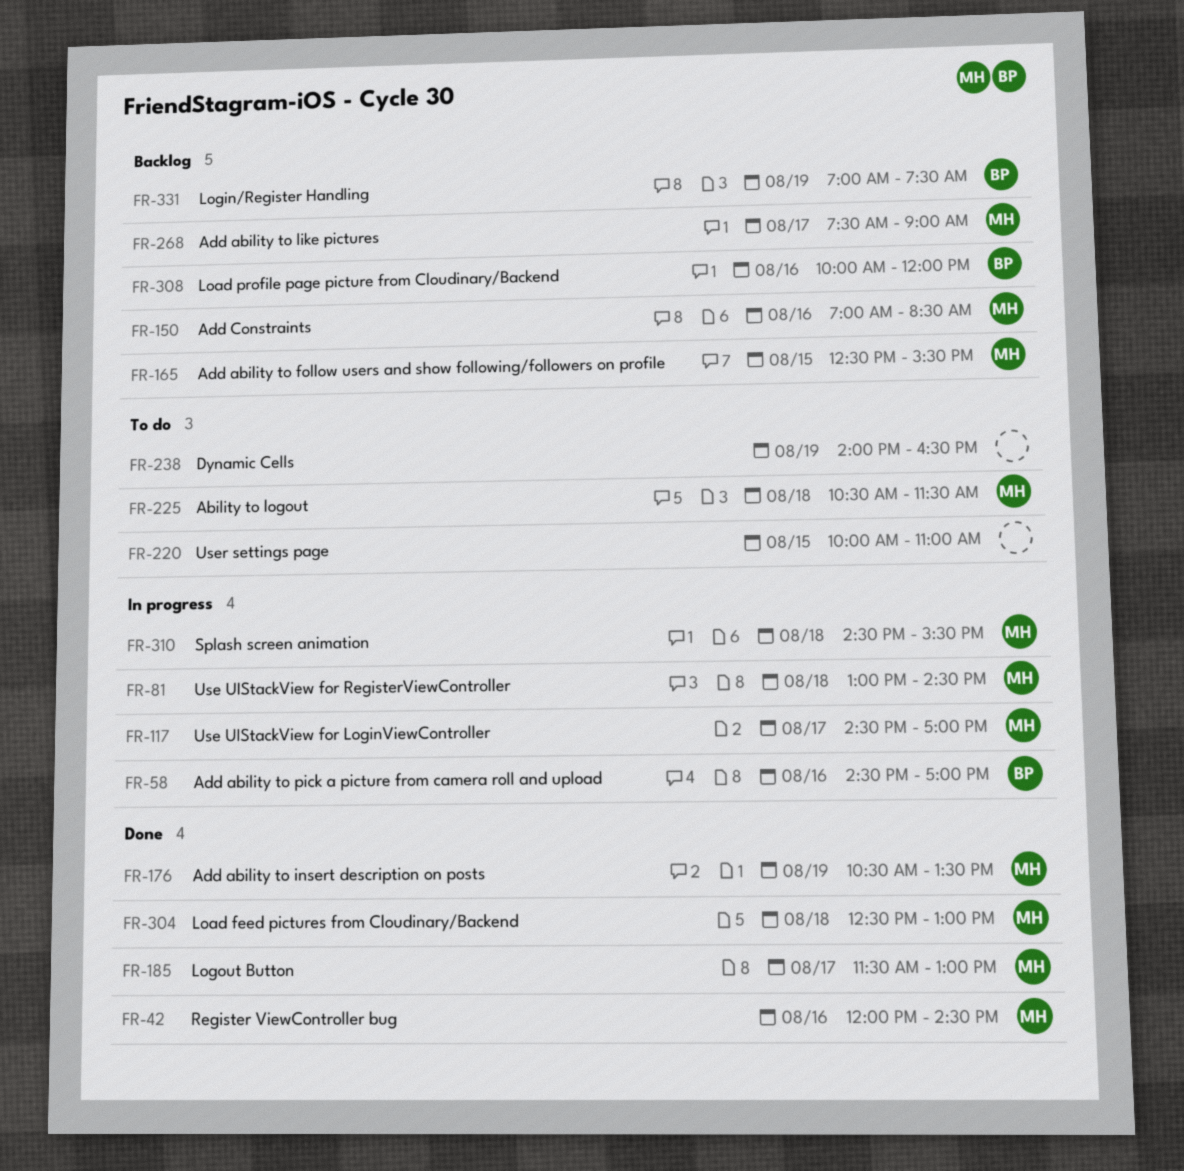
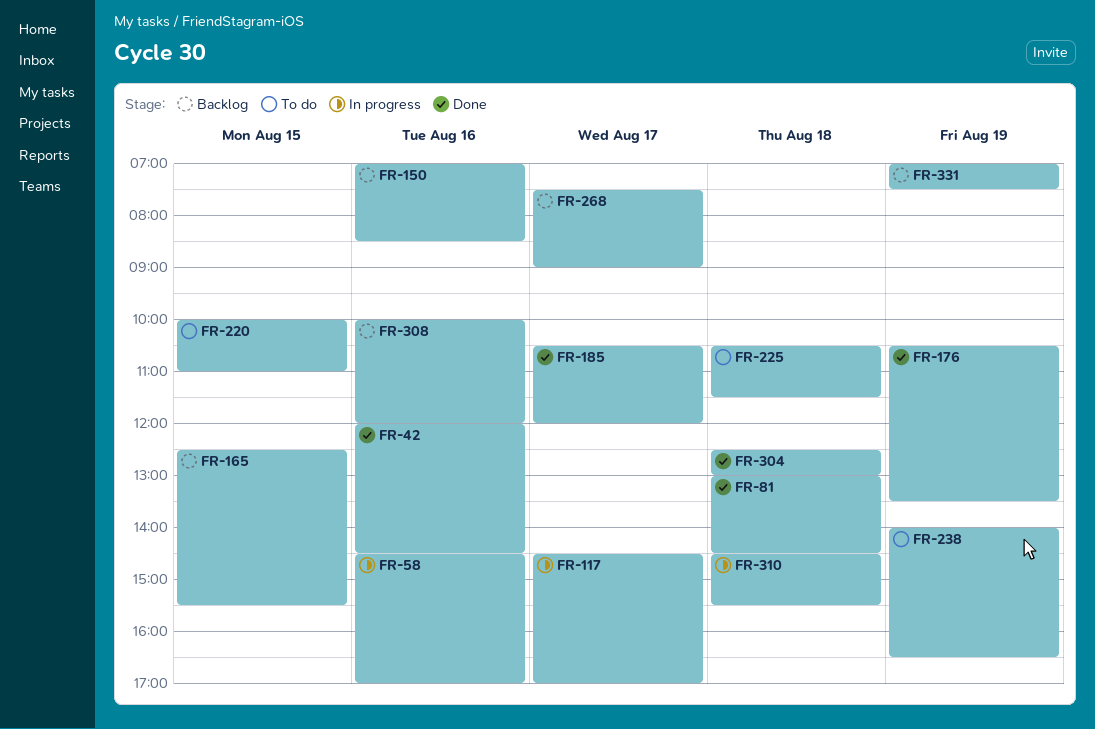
FR-81, status: In progress -> Done
FR-185, begins: 11:30 -> 10:30
FR-185, ends: 13:00 -> 12:00

